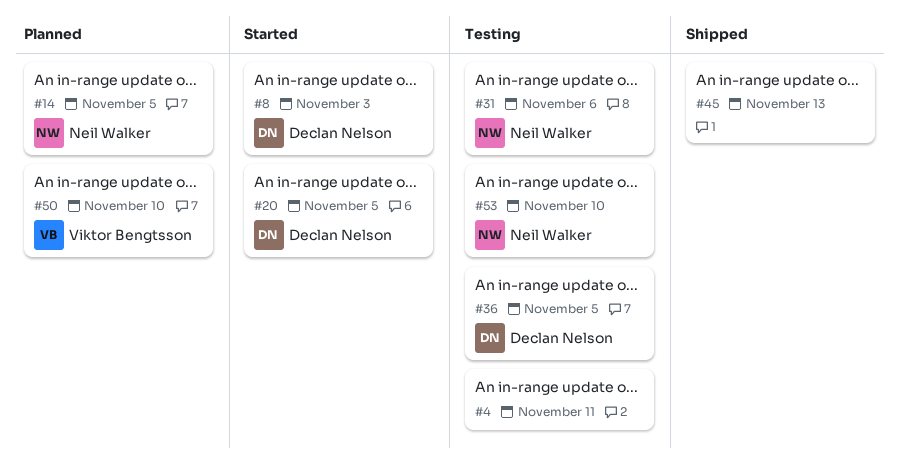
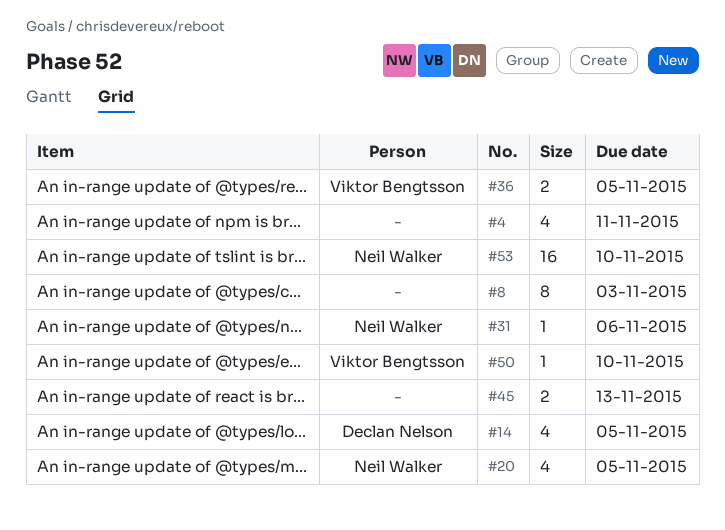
#8, owner: Declan Nelson -> none
#14, owner: Neil Walker -> Declan Nelson
#20, owner: Declan Nelson -> Neil Walker
#36, owner: Declan Nelson -> Viktor Bengtsson

